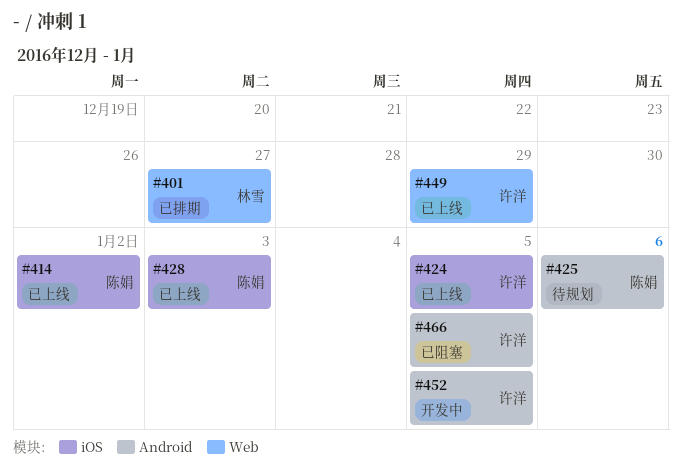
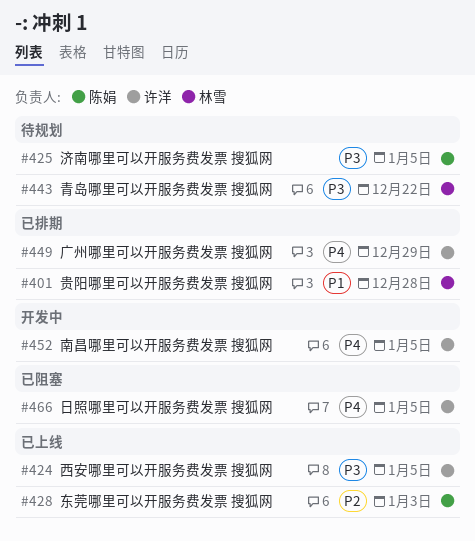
#401, due: Dec 27 -> Dec 28
#414: present -> none
#425, due: Jan 6 -> Jan 5
#443: none -> present
#449, status: 已上线 -> 已排期

